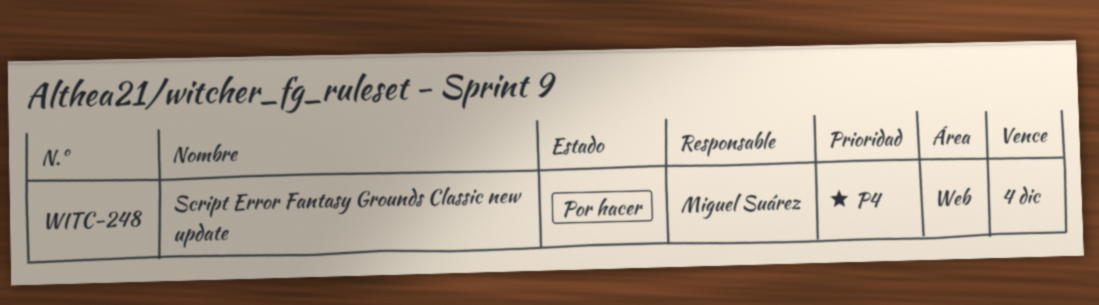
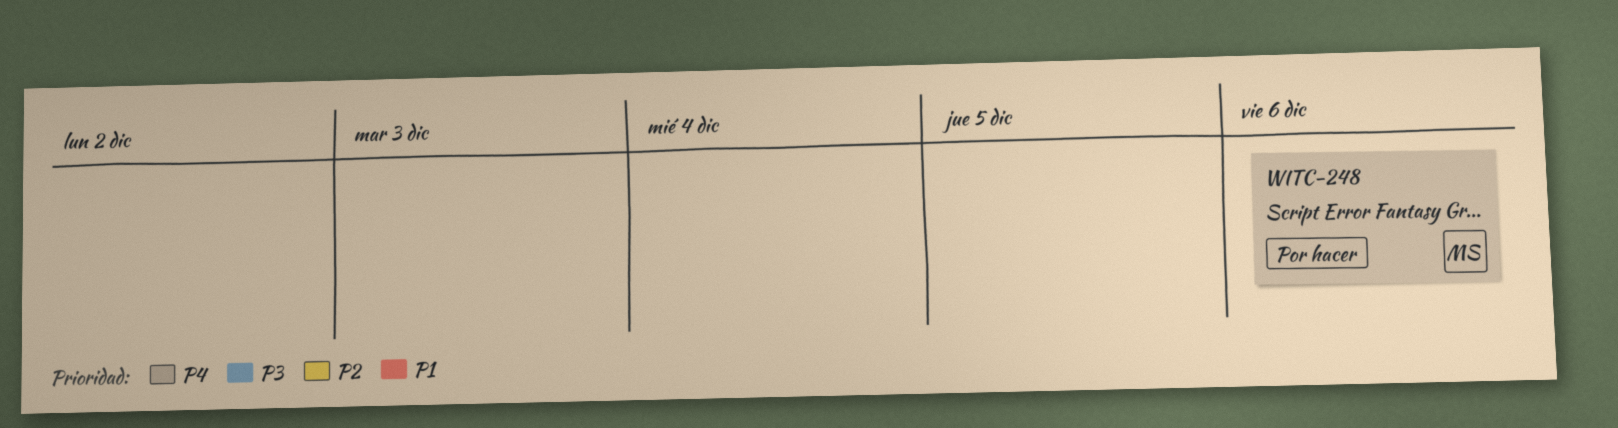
WITC-248, due: Dec 4 -> Dec 6

